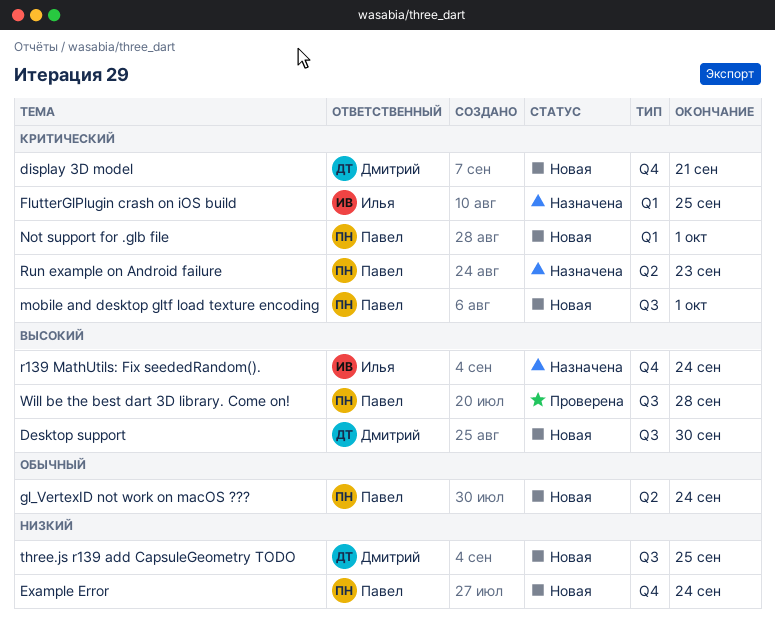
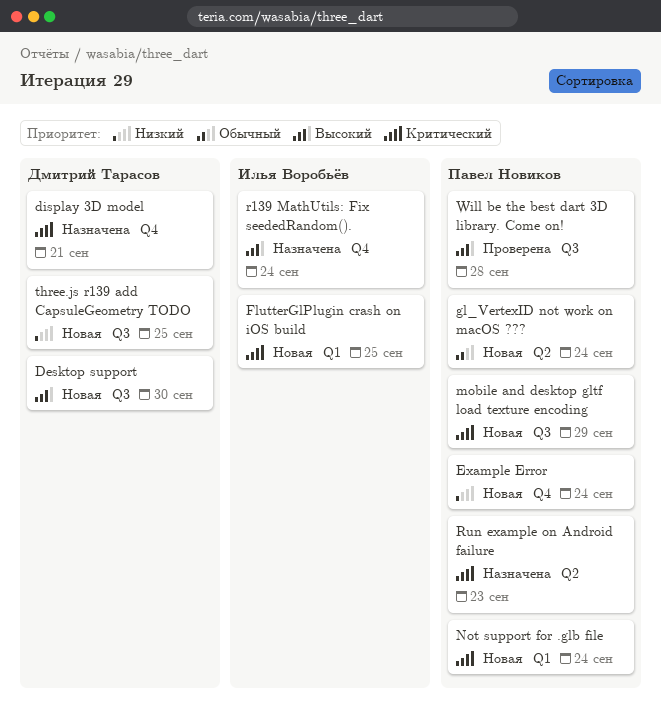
display 3D model, status: Новая -> Назначена
FlutterGlPlugin crash on iOS build, status: Назначена -> Новая
mobile and desktop gltf load texture encoding, due: Oct 1 -> Sep 29
Not support for .glb file, due: Oct 1 -> Sep 24

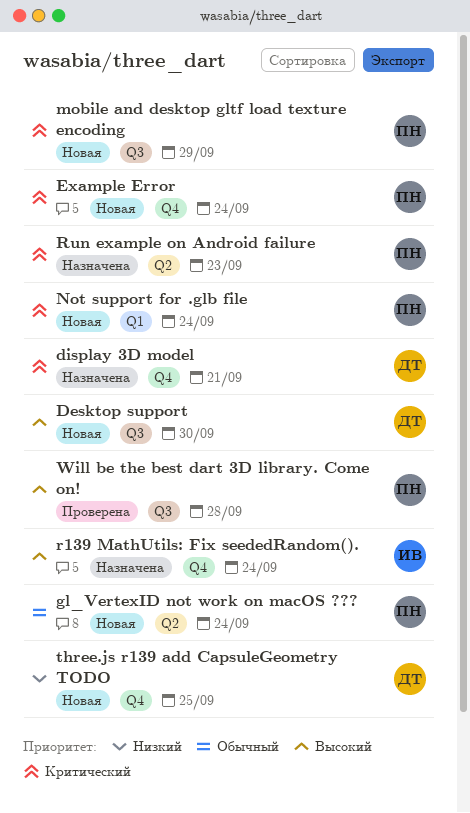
Example Error, priority: Низкий -> Критический
FlutterGlPlugin crash on iOS build: present -> none
three.js r139 add CapsuleGeometry TODO, label: Q3 -> Q4

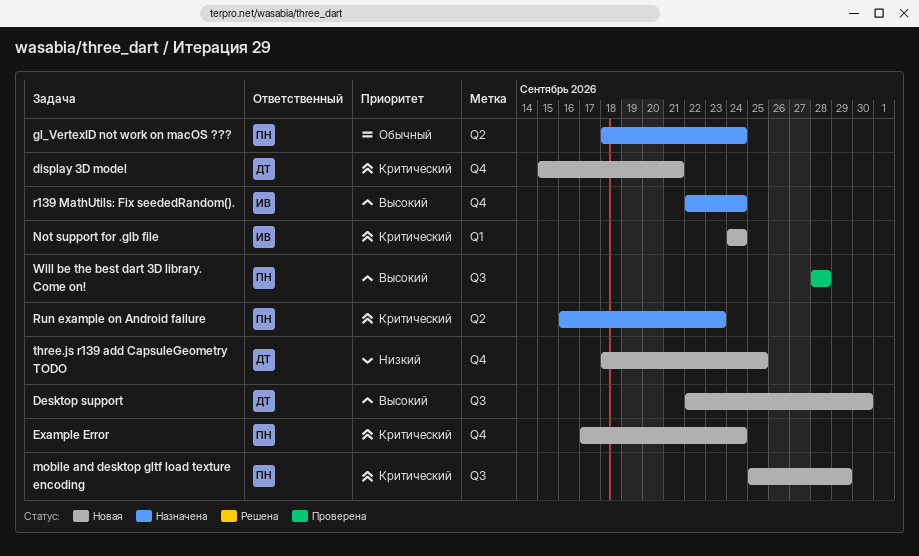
display 3D model, status: Назначена -> Новая
gl_VertexID not work on macOS ???, status: Новая -> Назначена
Not support for .glb file, owner: ПН -> ИВ

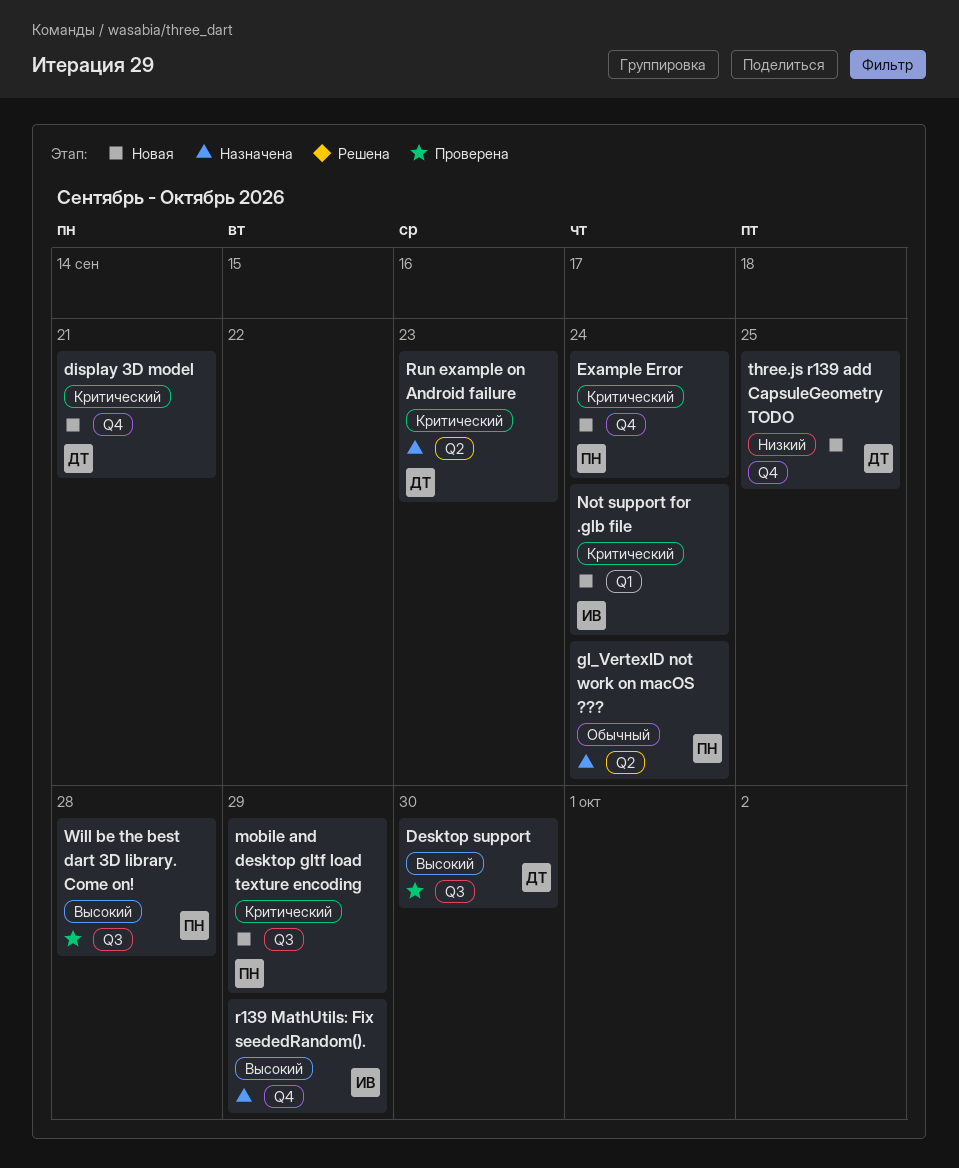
Desktop support, status: Новая -> Проверена
r139 MathUtils: Fix seededRandom()., due: Sep 24 -> Sep 29
Run example on Android failure, owner: ПН -> ДТ

